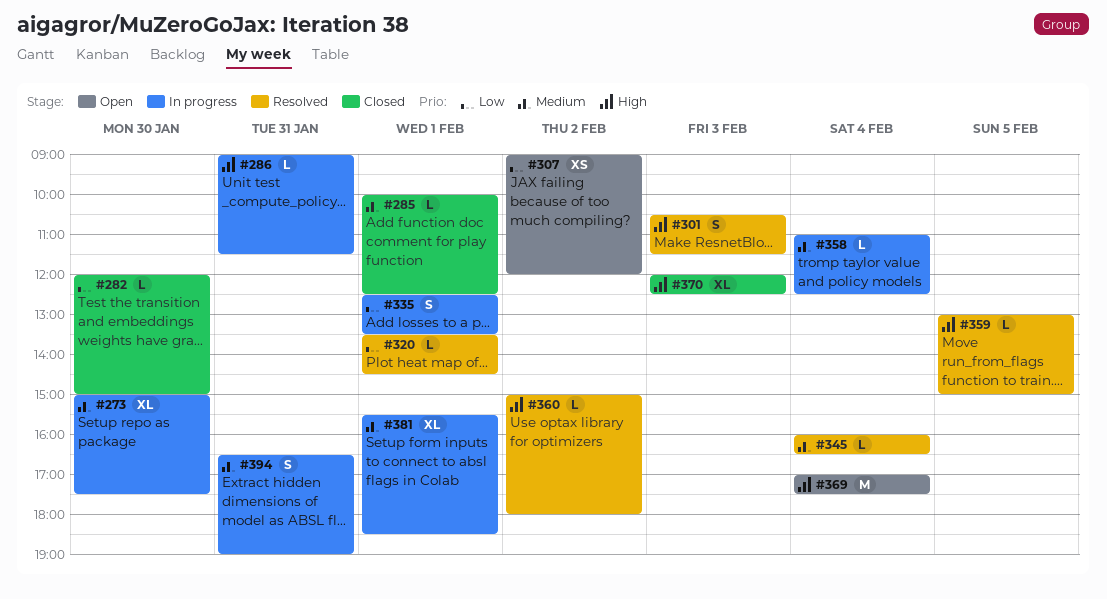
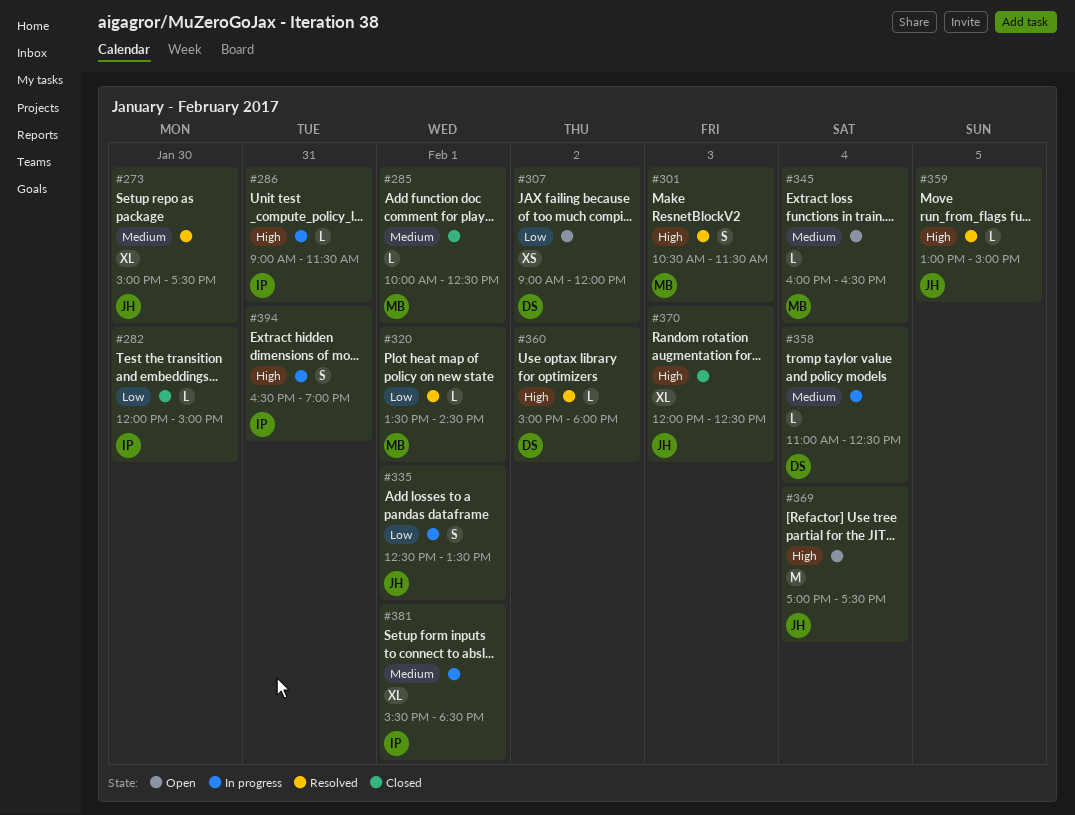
#273, status: In progress -> Resolved
#345, status: Resolved -> Open
#394, priority: Medium -> High

